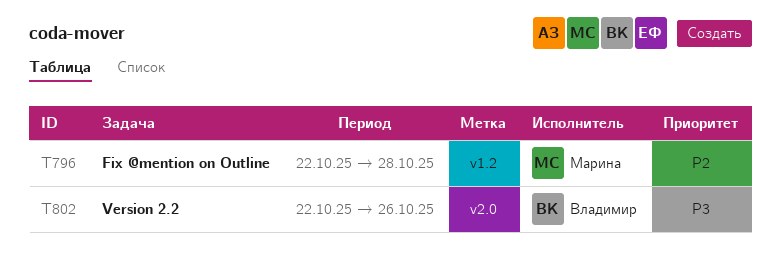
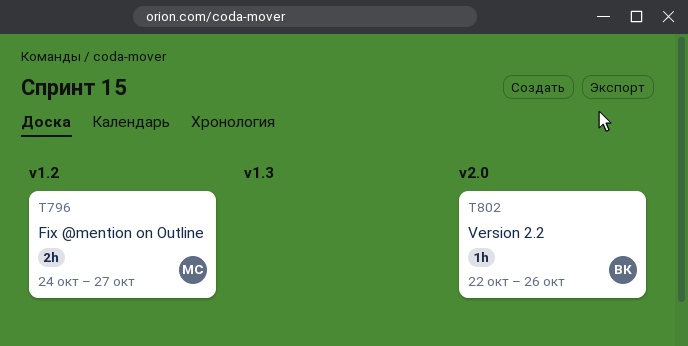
T796, start: Oct 22 -> Oct 24
T796, due: Oct 28 -> Oct 27

